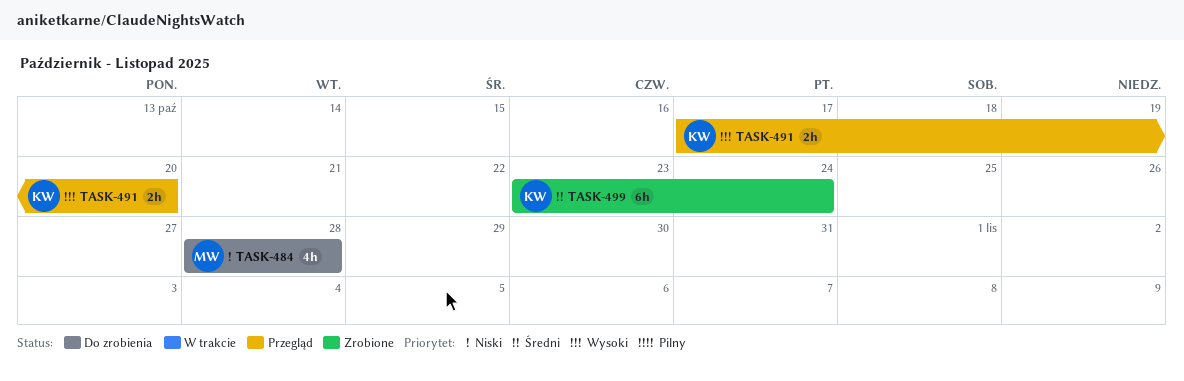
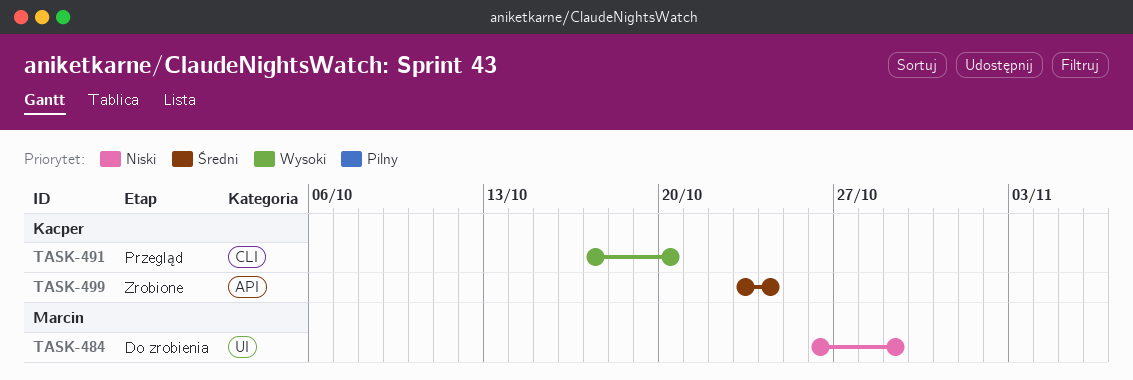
TASK-484, start: Oct 28 -> Oct 26
TASK-484, due: Oct 28 -> Oct 29

